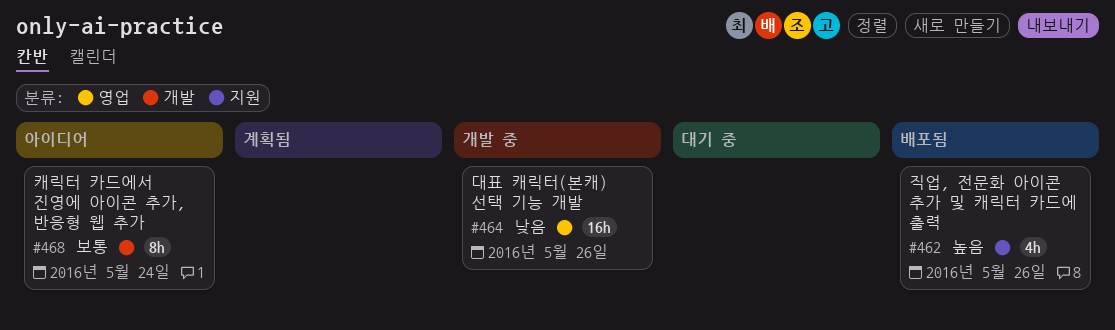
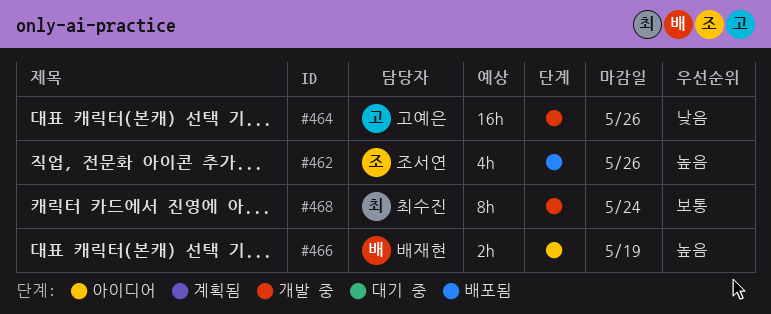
#466: none -> present
#468, status: 아이디어 -> 개발 중

